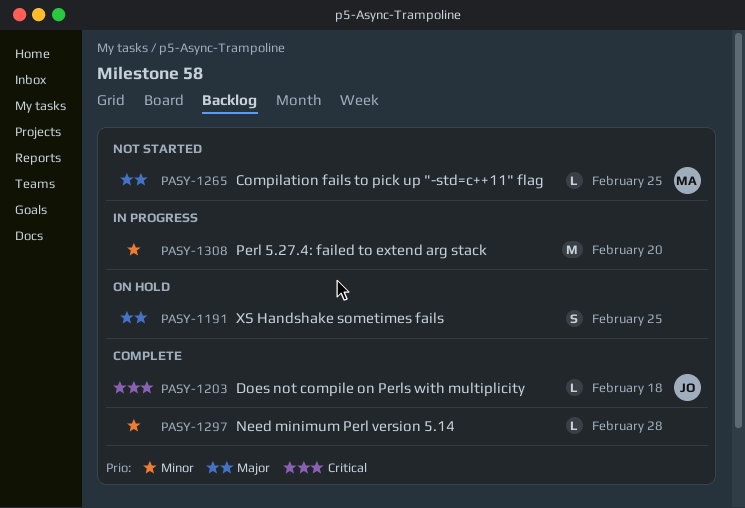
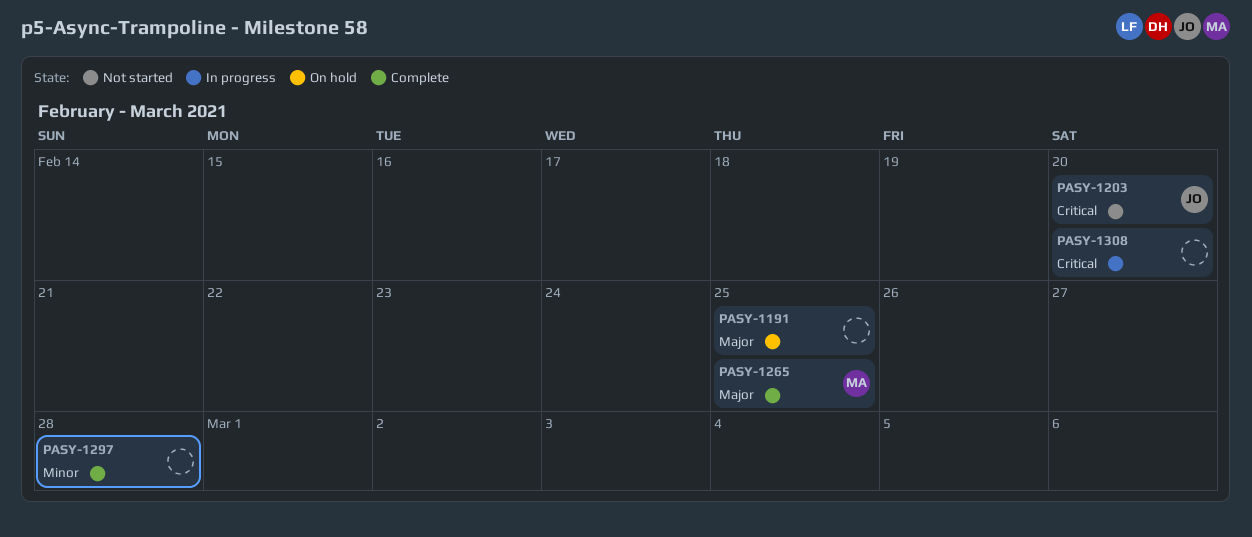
PASY-1203, status: Complete -> Not started
PASY-1203, due: Feb 18 -> Feb 20
PASY-1265, status: Not started -> Complete
PASY-1308, priority: Minor -> Critical

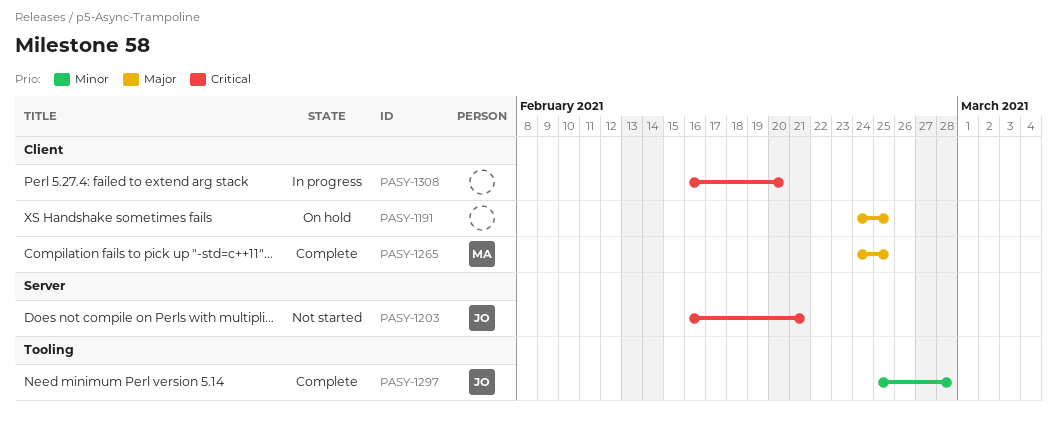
PASY-1203, due: Feb 20 -> Feb 21
PASY-1297, owner: none -> JO

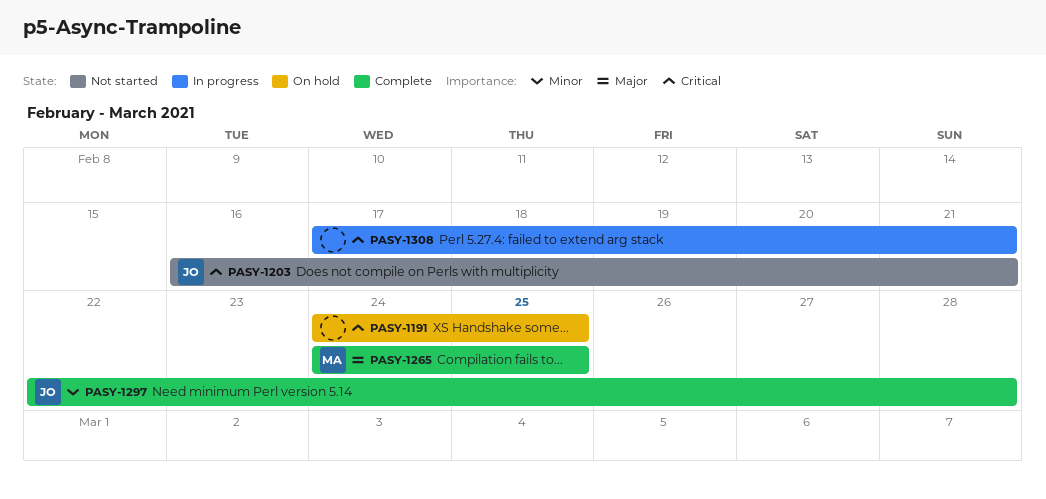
PASY-1191, priority: Major -> Critical
PASY-1297, start: Feb 25 -> Feb 22
PASY-1308, start: Feb 16 -> Feb 17
PASY-1308, due: Feb 20 -> Feb 21

